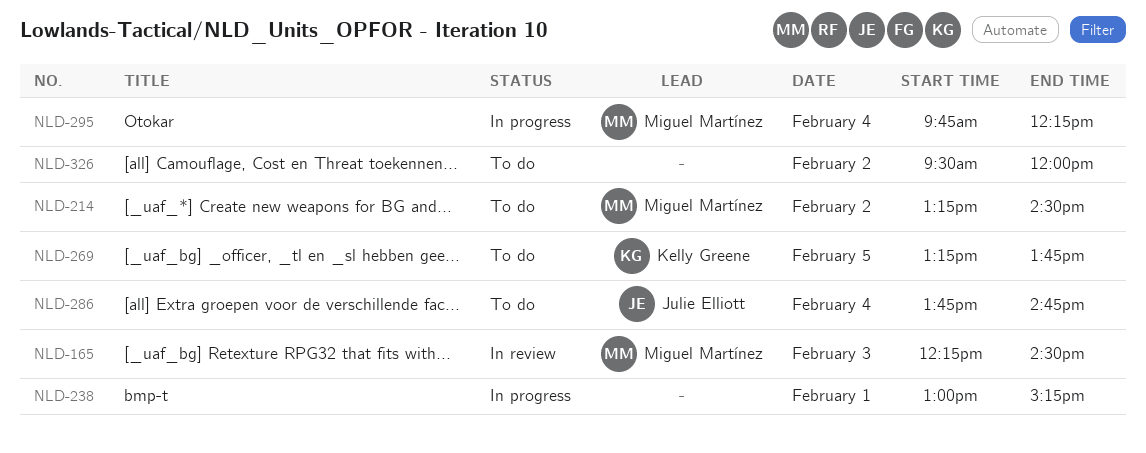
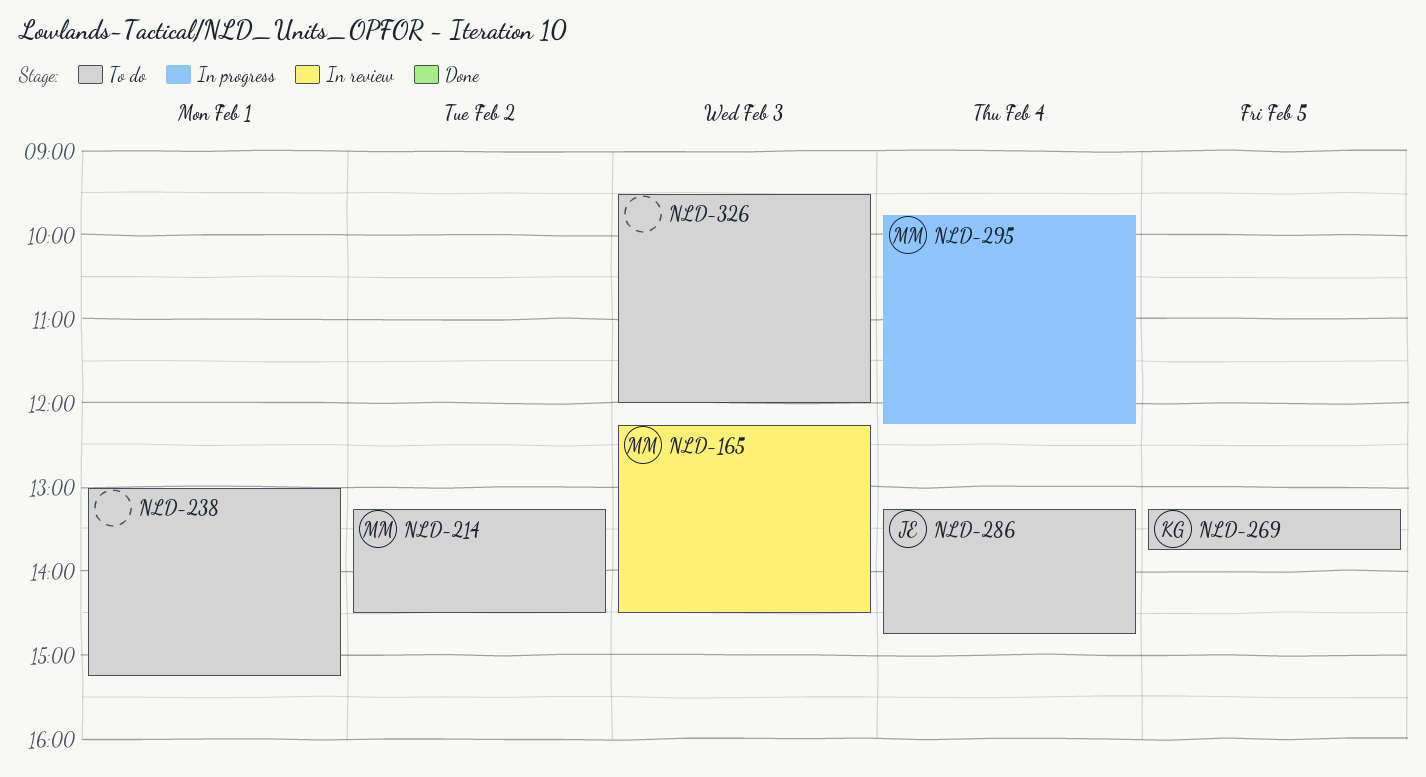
NLD-238, status: In progress -> To do
NLD-286, begins: 13:45 -> 13:15
NLD-326, day: Feb 2 -> Feb 3

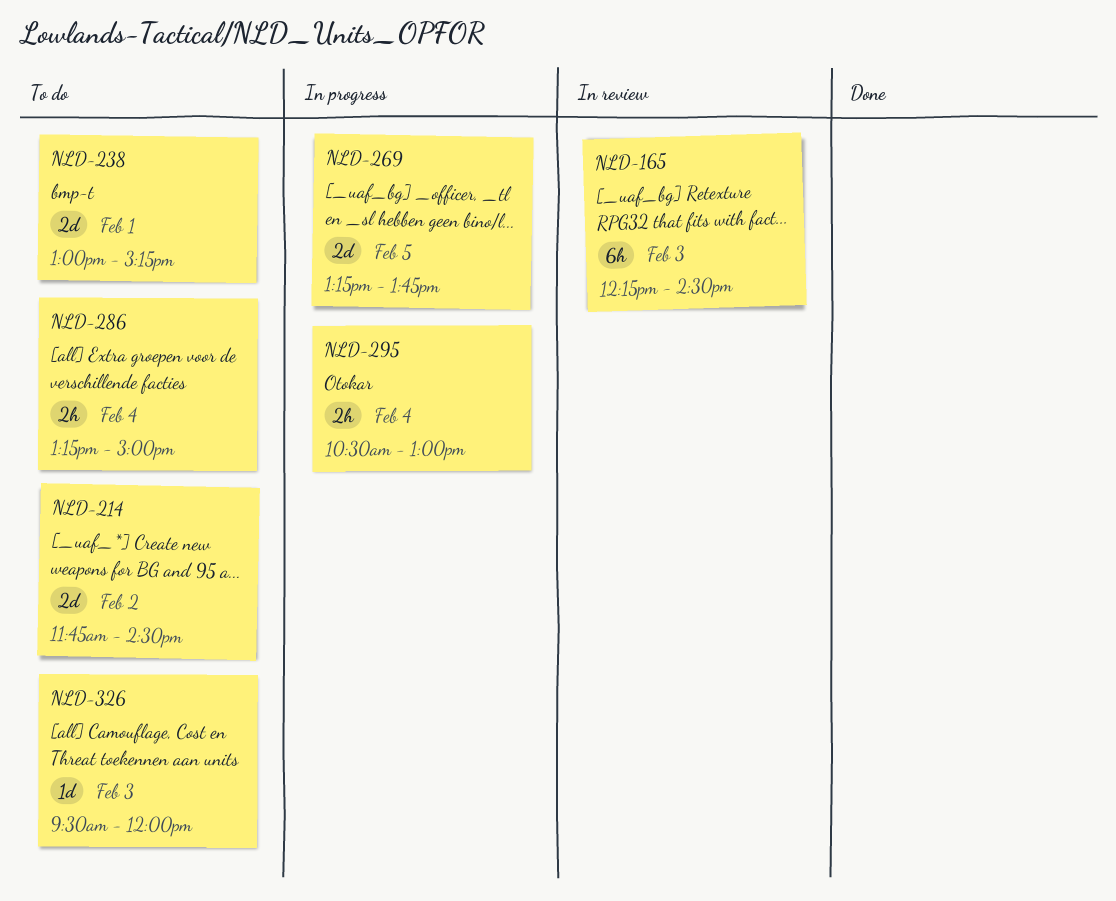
NLD-214, begins: 13:15 -> 11:45
NLD-269, status: To do -> In progress
NLD-286, ends: 14:45 -> 15:00
NLD-295, begins: 09:45 -> 10:30
NLD-295, ends: 12:15 -> 13:00

